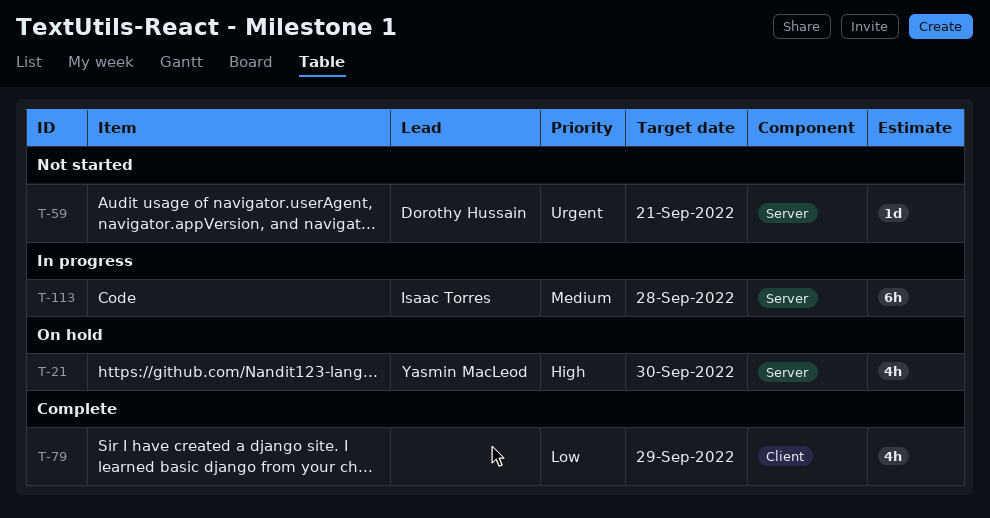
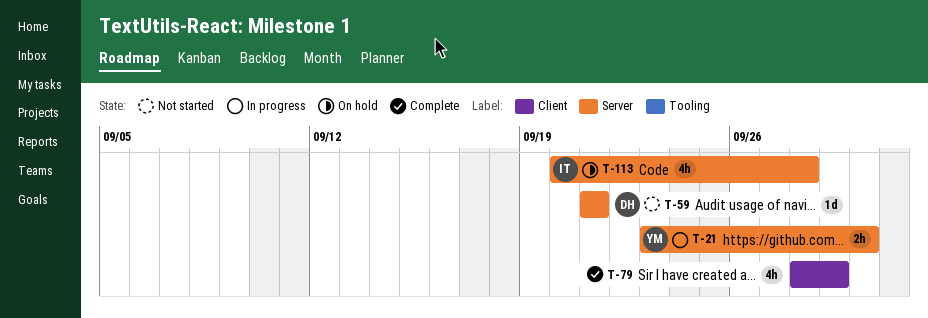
T-21, status: On hold -> In progress
T-21, estimate: 4h -> 2h
T-113, status: In progress -> On hold
T-113, estimate: 6h -> 4h

